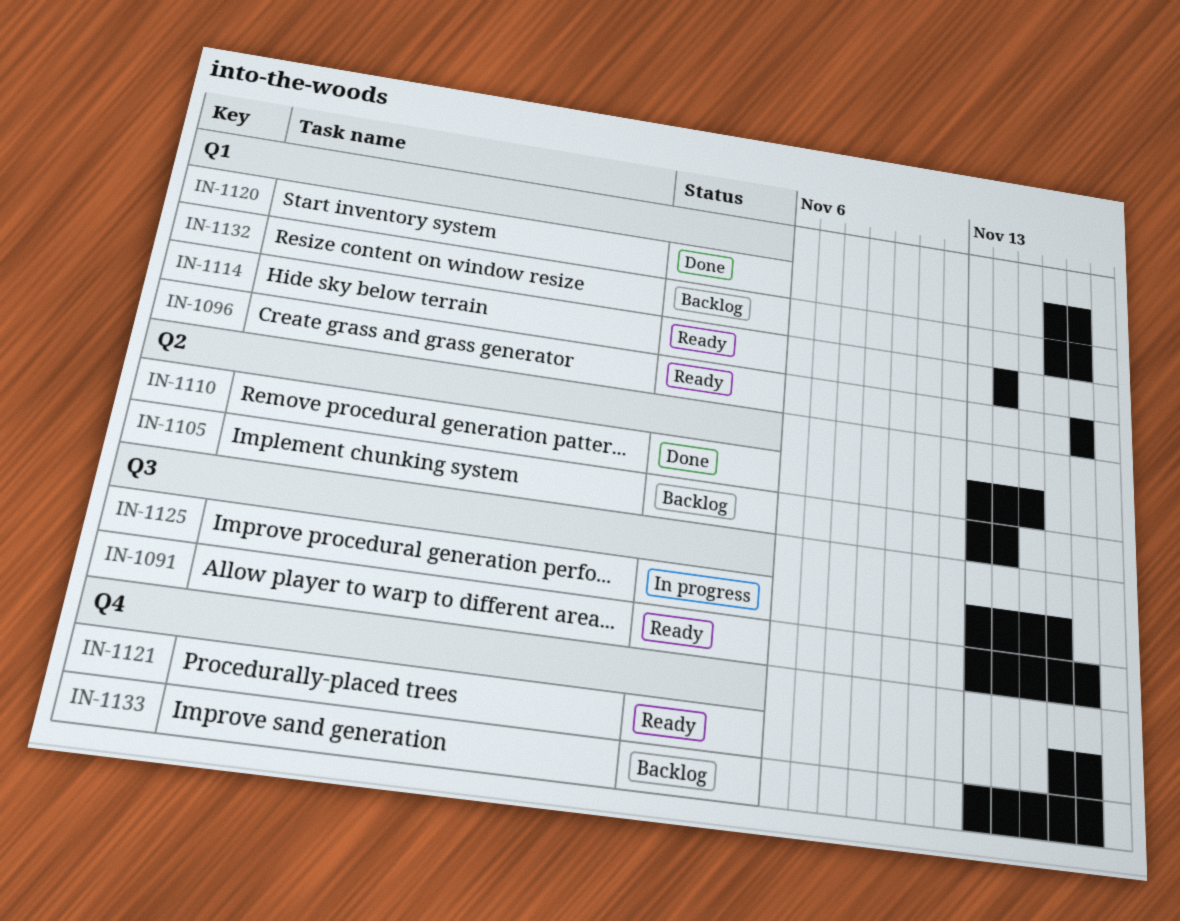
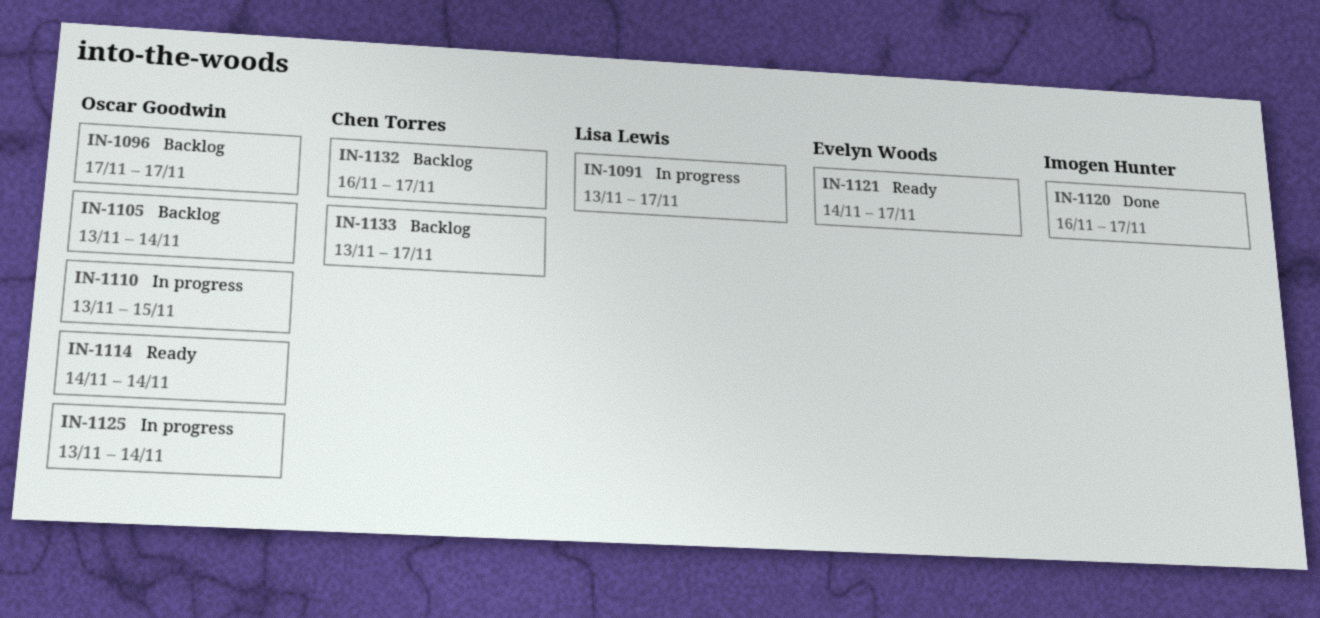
IN-1091, status: Ready -> In progress
IN-1096, status: Ready -> Backlog
IN-1110, status: Done -> In progress
IN-1121, start: Nov 16 -> Nov 14
IN-1125, due: Nov 16 -> Nov 14

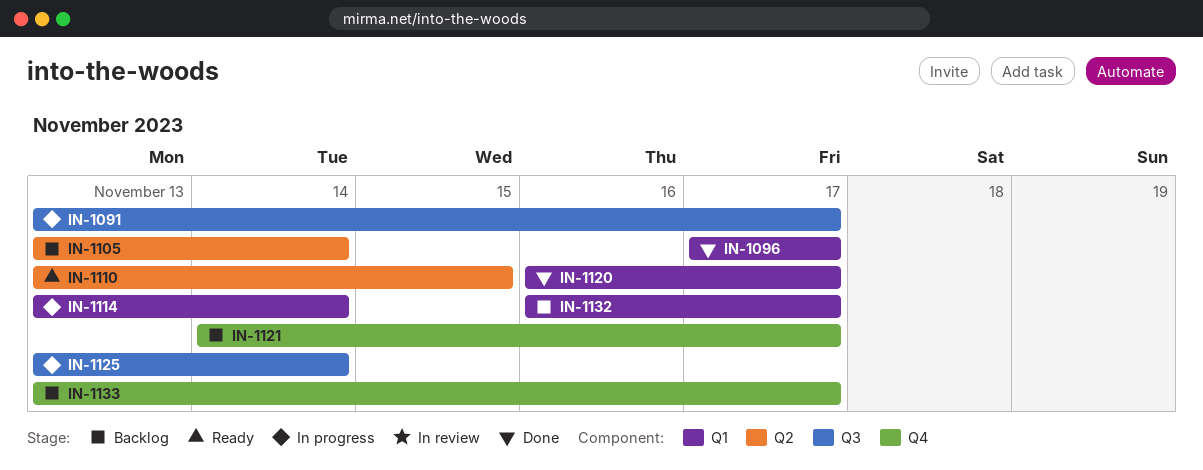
IN-1096, status: Backlog -> Done
IN-1110, status: In progress -> Ready
IN-1114, status: Ready -> In progress
IN-1114, start: Nov 14 -> Nov 13
IN-1121, status: Ready -> Backlog

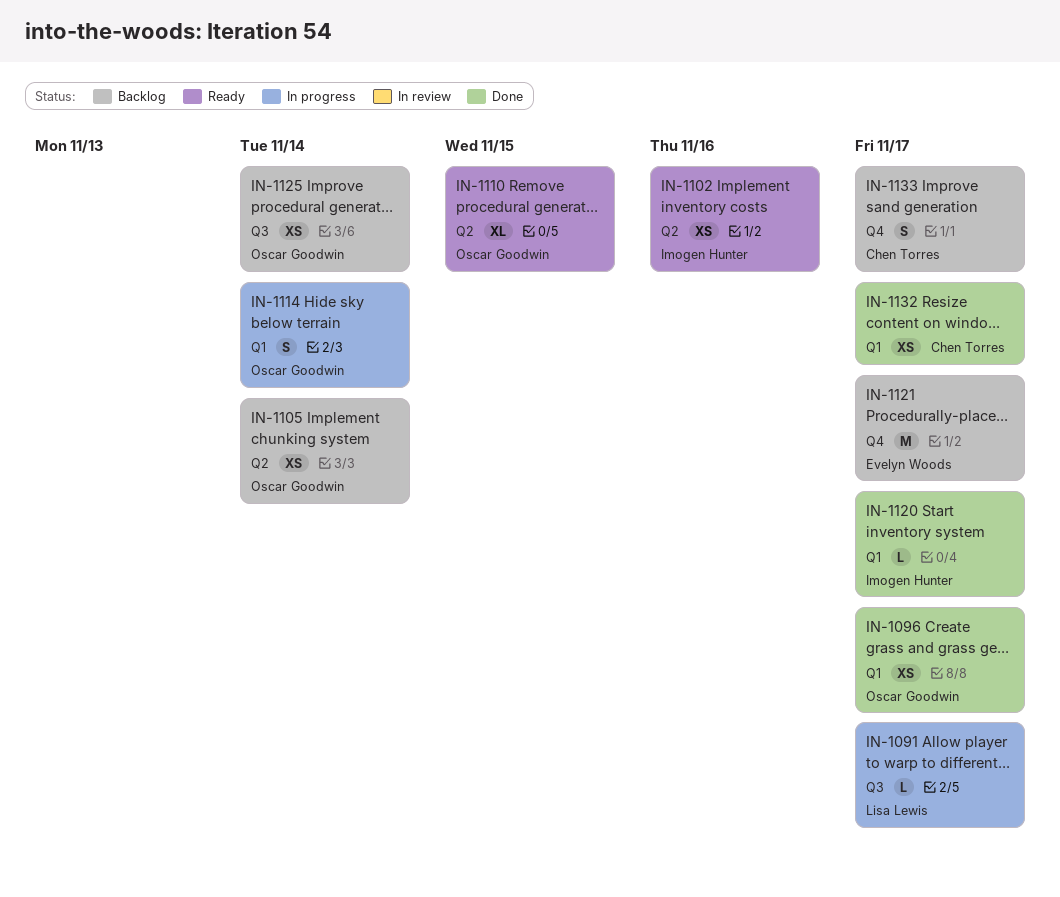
IN-1102: none -> present
IN-1125, status: In progress -> Backlog
IN-1132, status: Backlog -> Done

